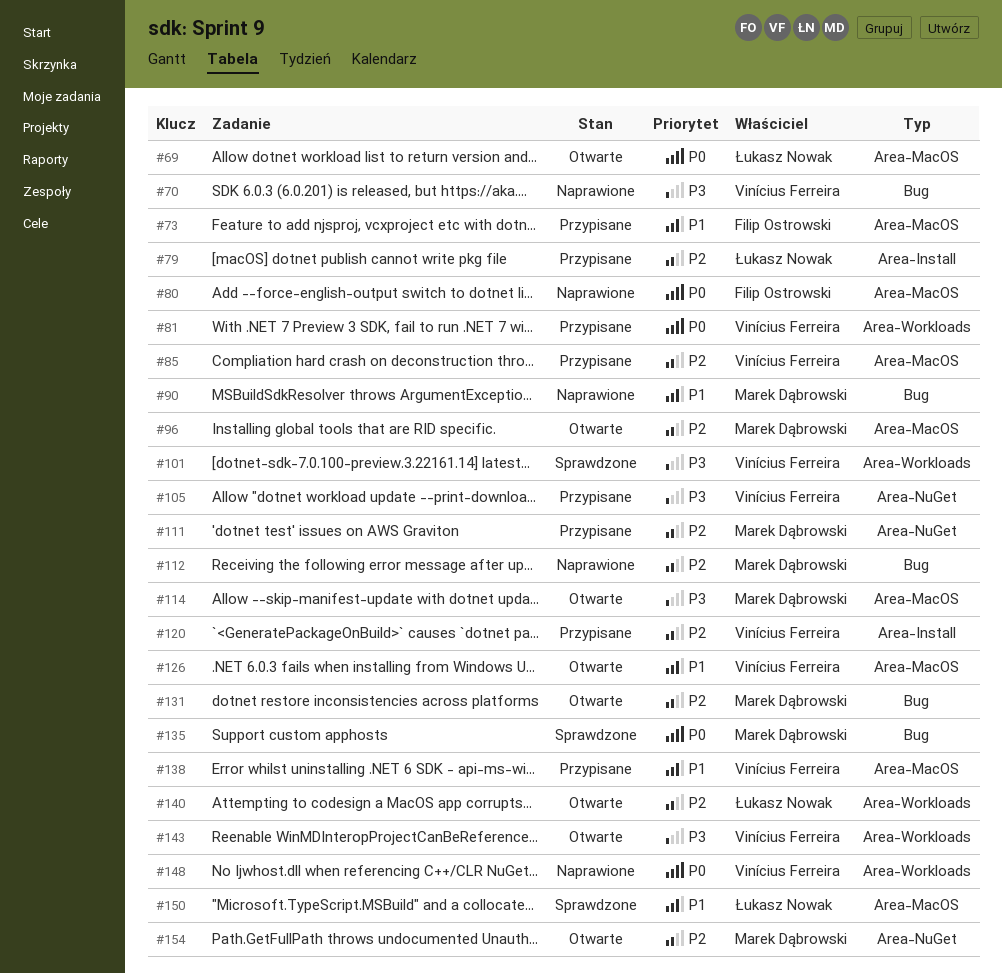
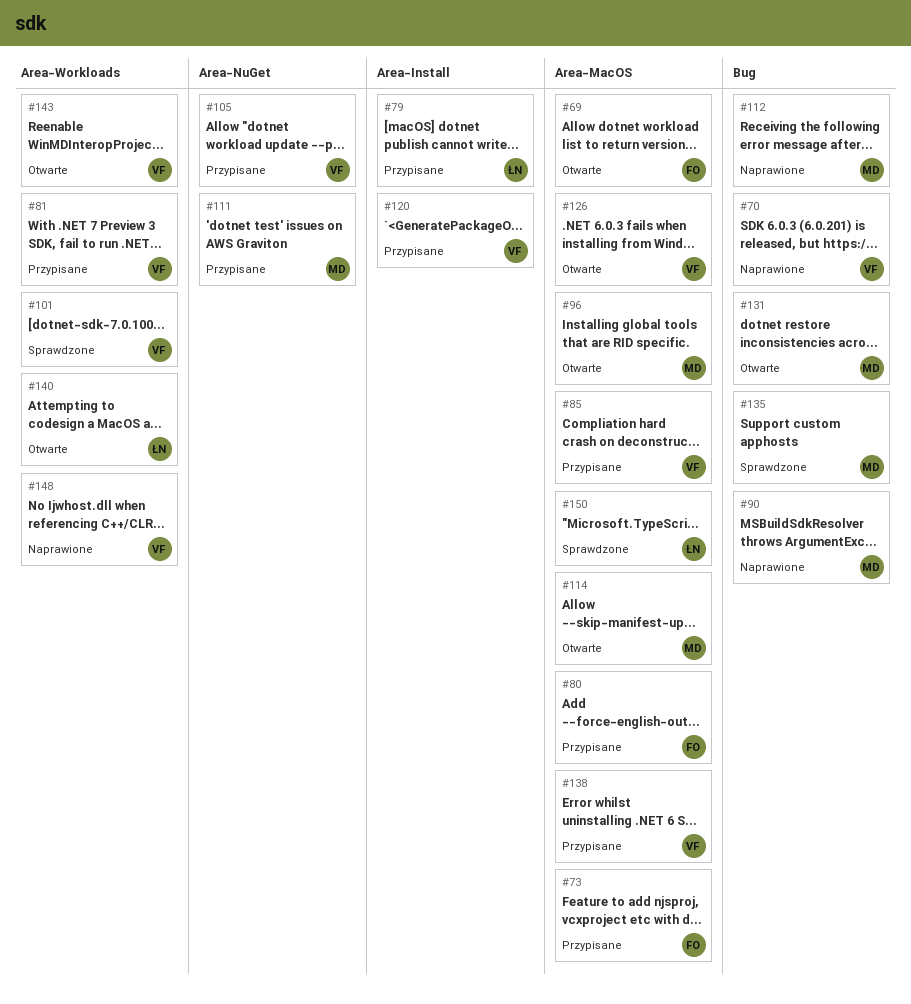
#69, owner: Łukasz Nowak -> Filip Ostrowski
#80, status: Naprawione -> Przypisane
#154: present -> none

